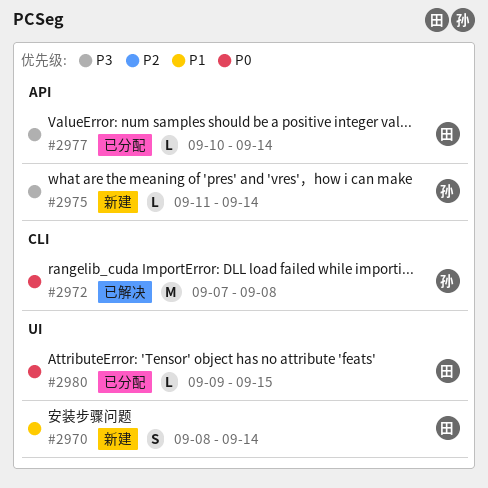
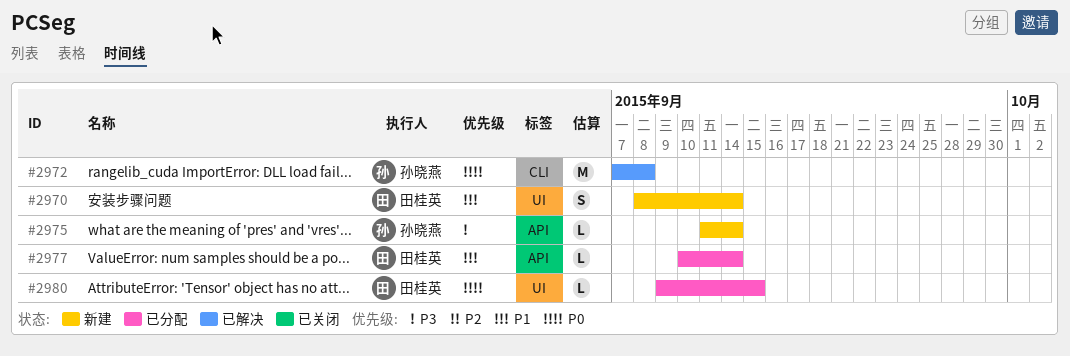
#2977, priority: P3 -> P1

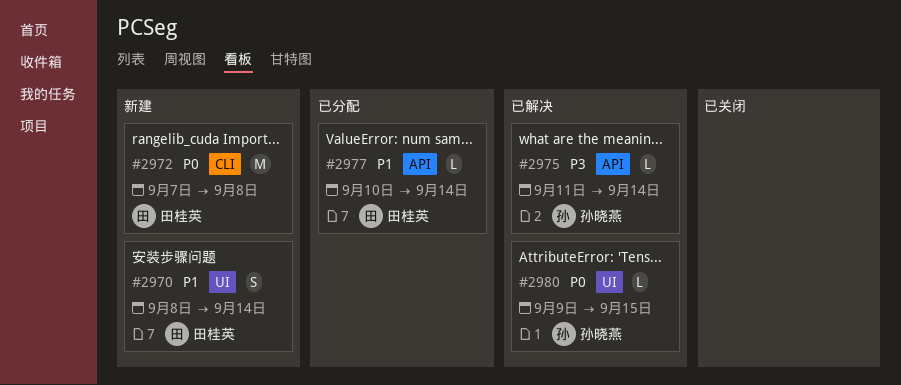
#2972, status: 已解决 -> 新建
#2972, owner: 孙晓燕 -> 田桂英
#2975, status: 新建 -> 已解决
#2980, status: 已分配 -> 已解决
#2980, owner: 田桂英 -> 孙晓燕

